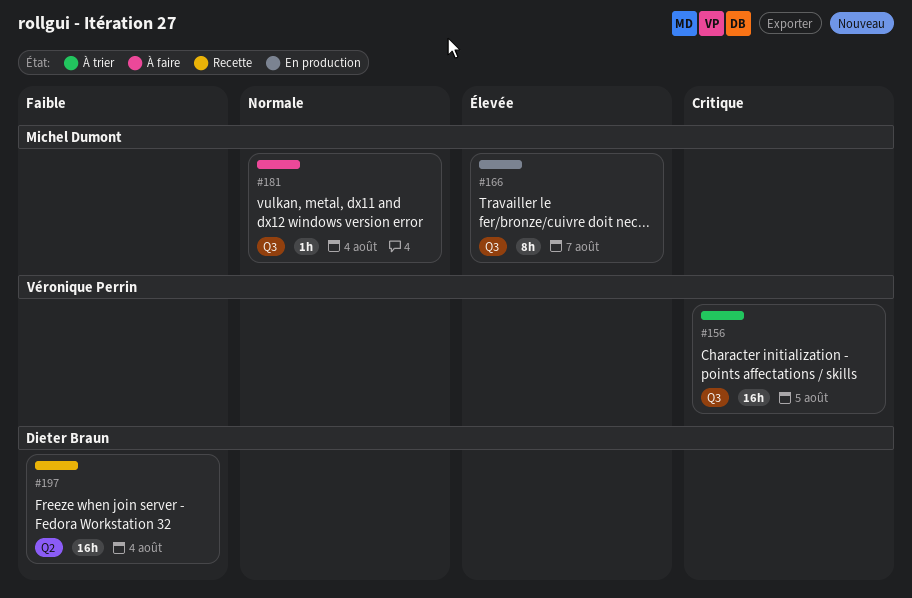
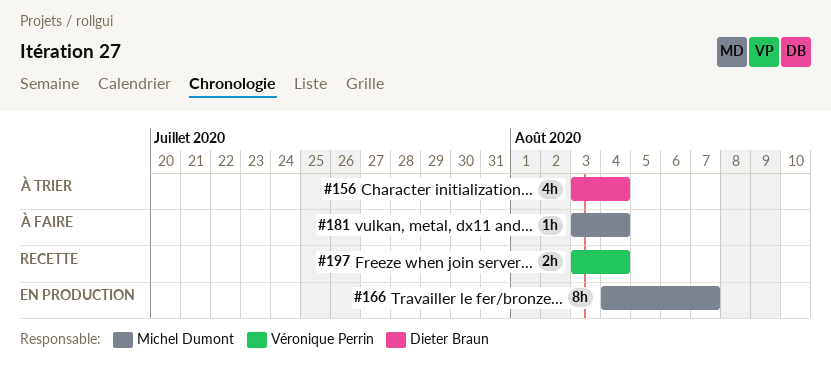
#156, owner: Véronique Perrin -> Dieter Braun
#156, estimate: 16h -> 4h
#156, due: Aug 5 -> Aug 4
#197, owner: Dieter Braun -> Véronique Perrin
#197, estimate: 16h -> 2h

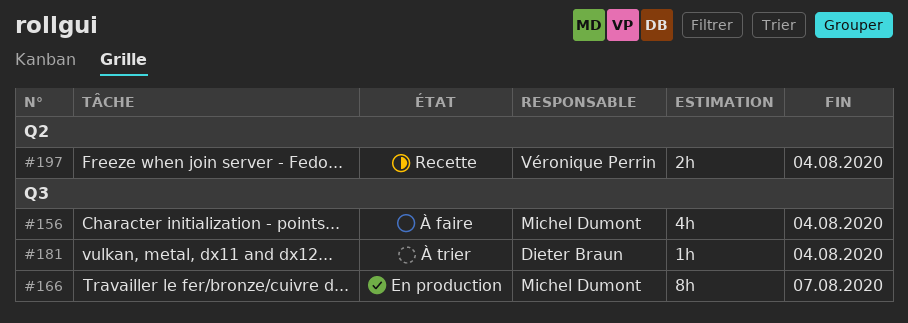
#156, status: À trier -> À faire
#156, owner: Dieter Braun -> Michel Dumont
#181, status: À faire -> À trier
#181, owner: Michel Dumont -> Dieter Braun

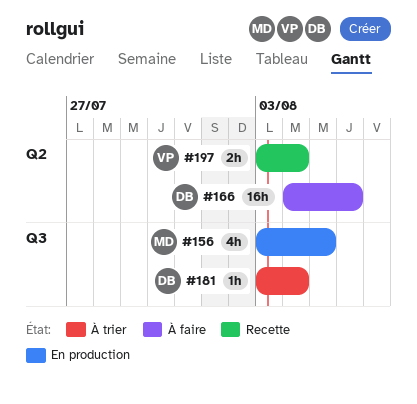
#156, status: À faire -> En production
#156, due: Aug 4 -> Aug 5
#166, status: En production -> À faire
#166, owner: Michel Dumont -> Dieter Braun
#166, label: Q3 -> Q2
#166, estimate: 8h -> 16h
#166, due: Aug 7 -> Aug 6

